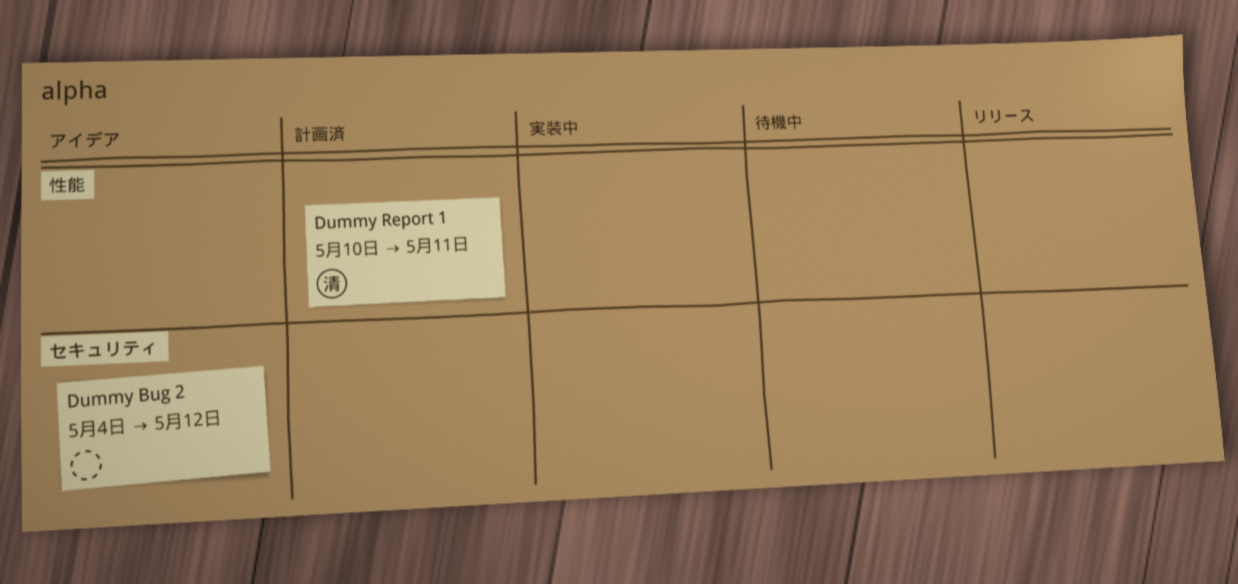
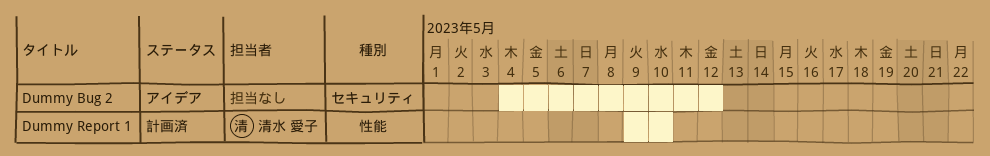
Dummy Report 1, start: May 10 -> May 9
Dummy Report 1, due: May 11 -> May 10

